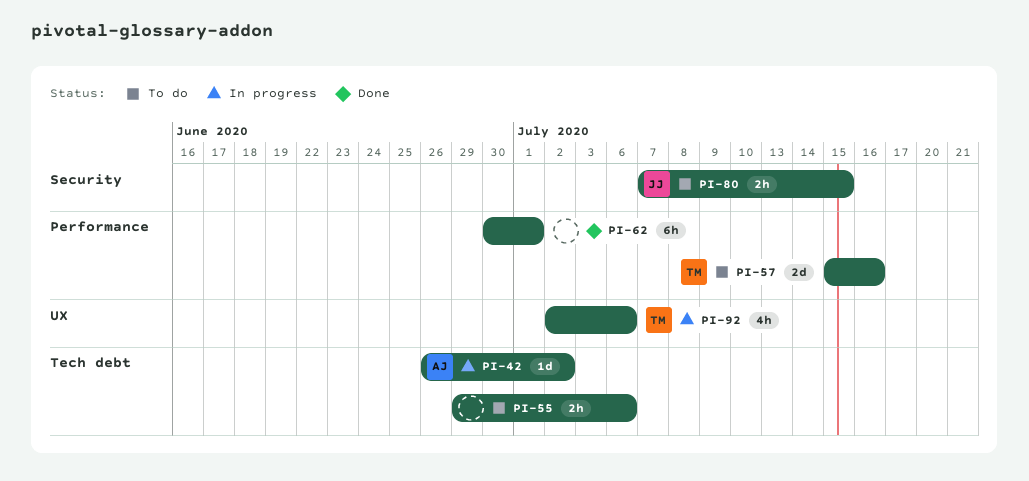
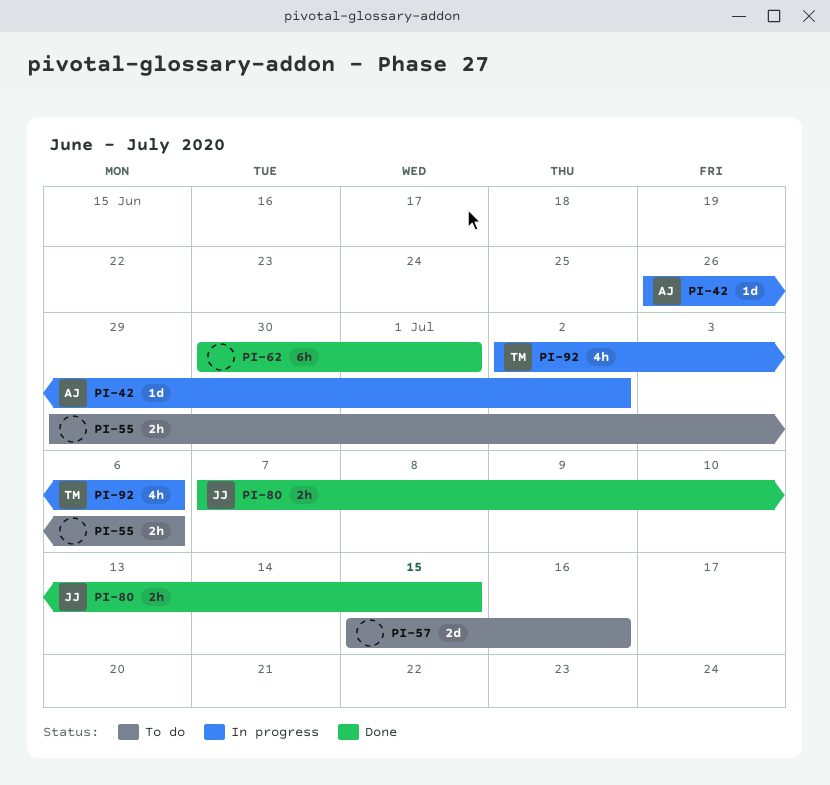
PI-57, owner: TM -> none
PI-80, status: To do -> Done

